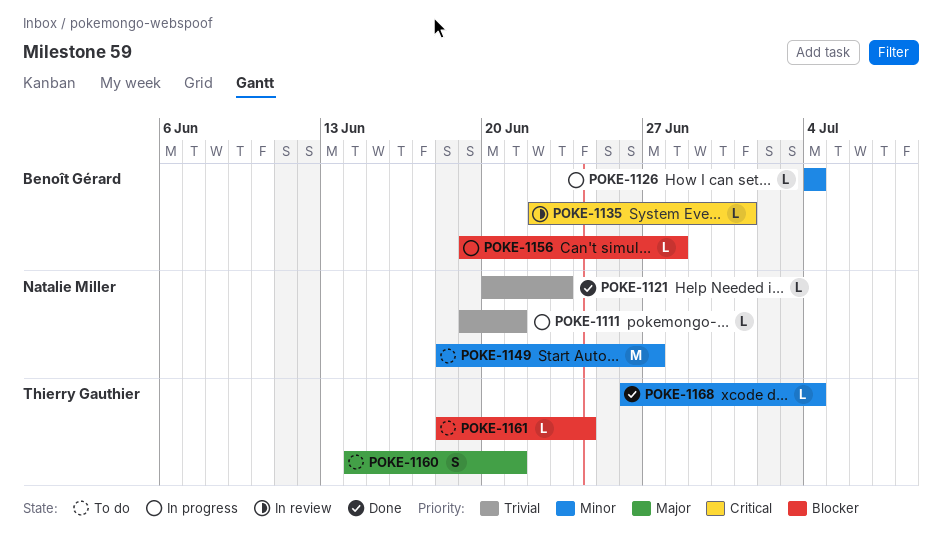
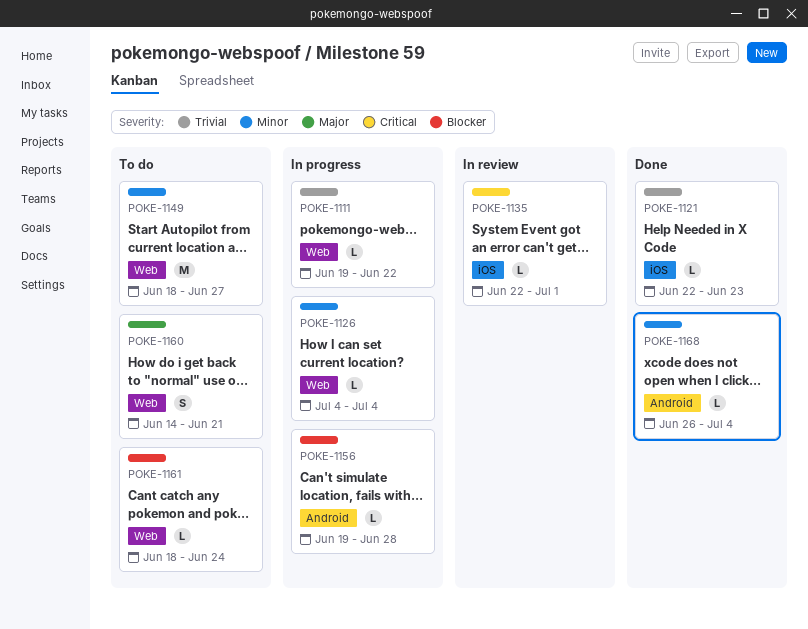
POKE-1111, due: Jun 21 -> Jun 22
POKE-1121, start: Jun 20 -> Jun 22

